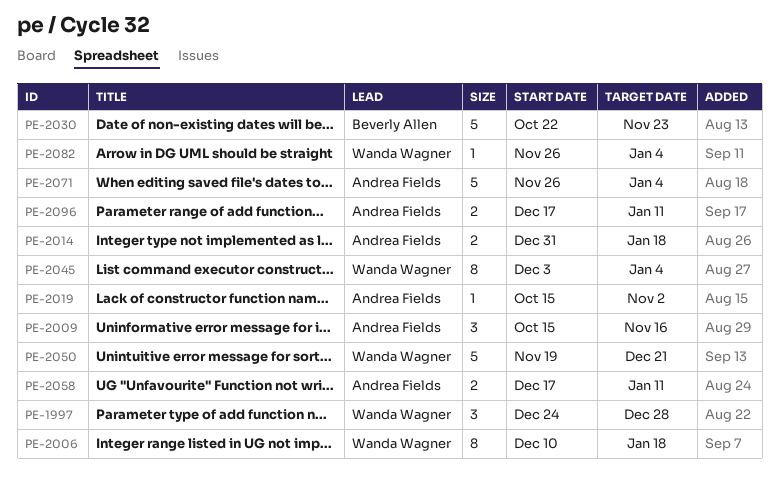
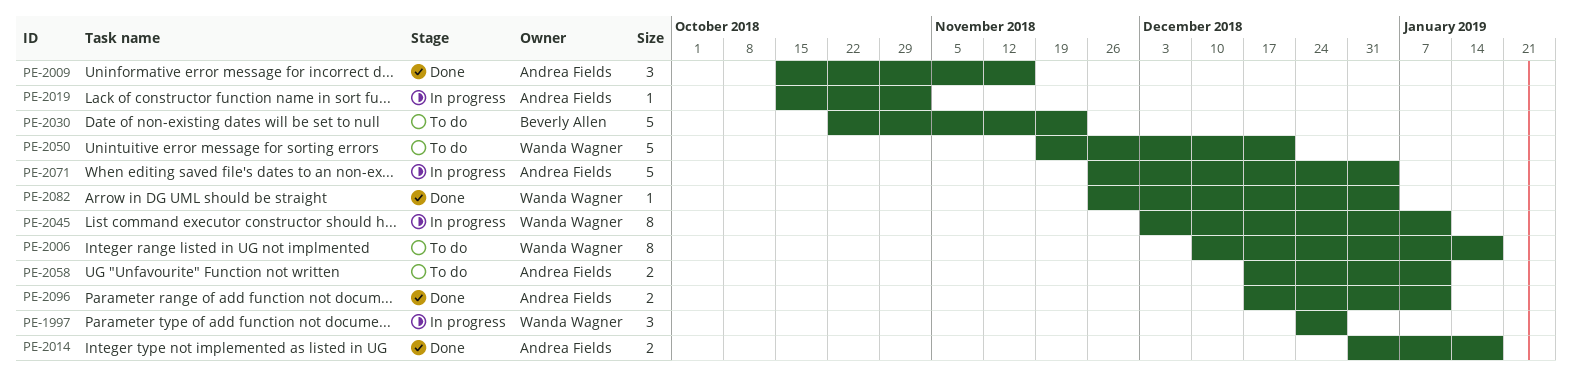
PE-2045, due: Jan 4 -> Jan 11

